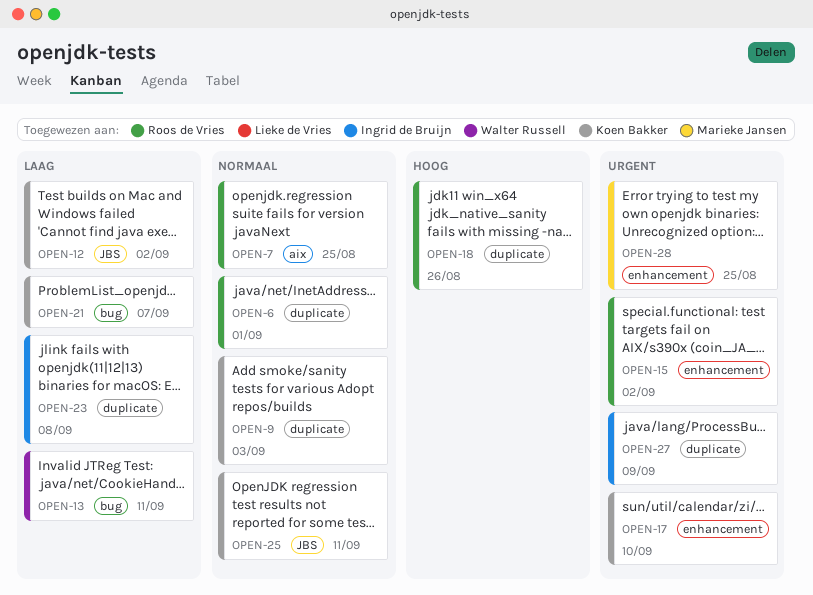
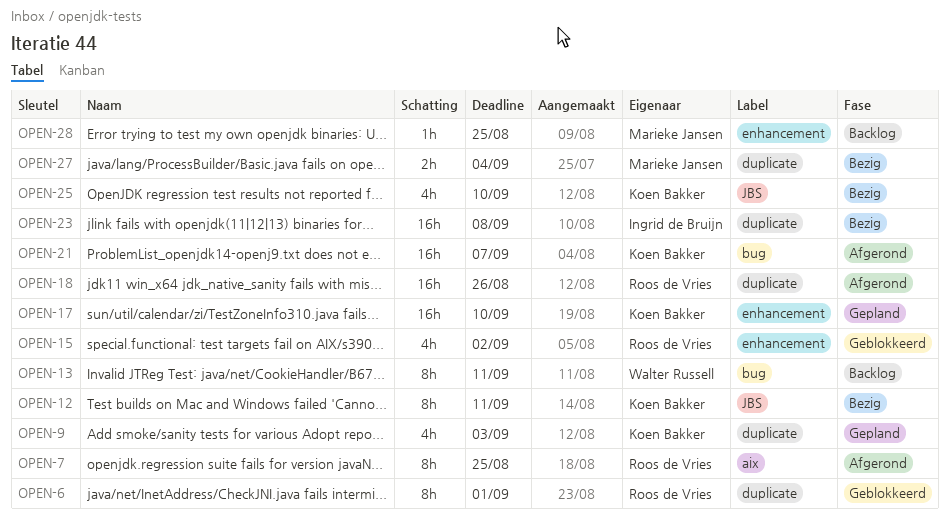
OPEN-12, due: Sep 2 -> Sep 11
OPEN-25, due: Sep 11 -> Sep 10
OPEN-27, owner: Ingrid de Bruijn -> Marieke Jansen
OPEN-27, due: Sep 9 -> Sep 4

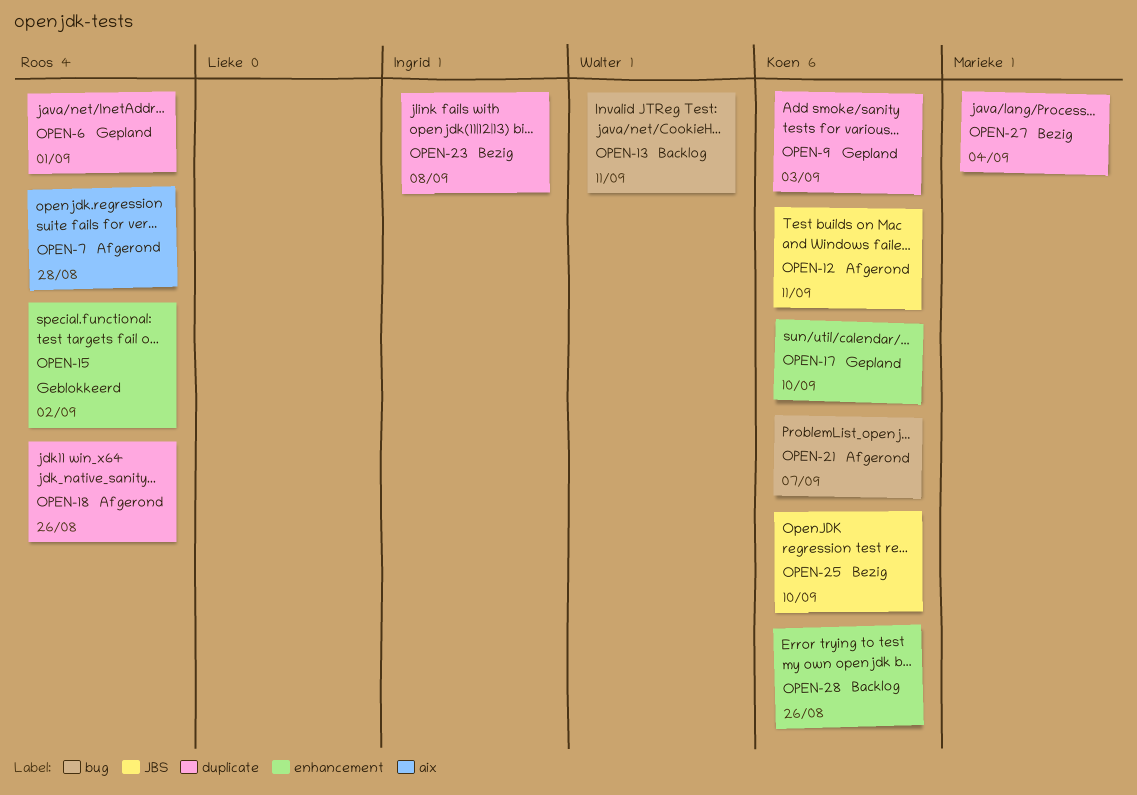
OPEN-6, status: Geblokkeerd -> Gepland
OPEN-7, due: Aug 25 -> Aug 28
OPEN-12, status: Bezig -> Afgerond
OPEN-28, owner: Marieke Jansen -> Koen Bakker
OPEN-28, due: Aug 25 -> Aug 26

